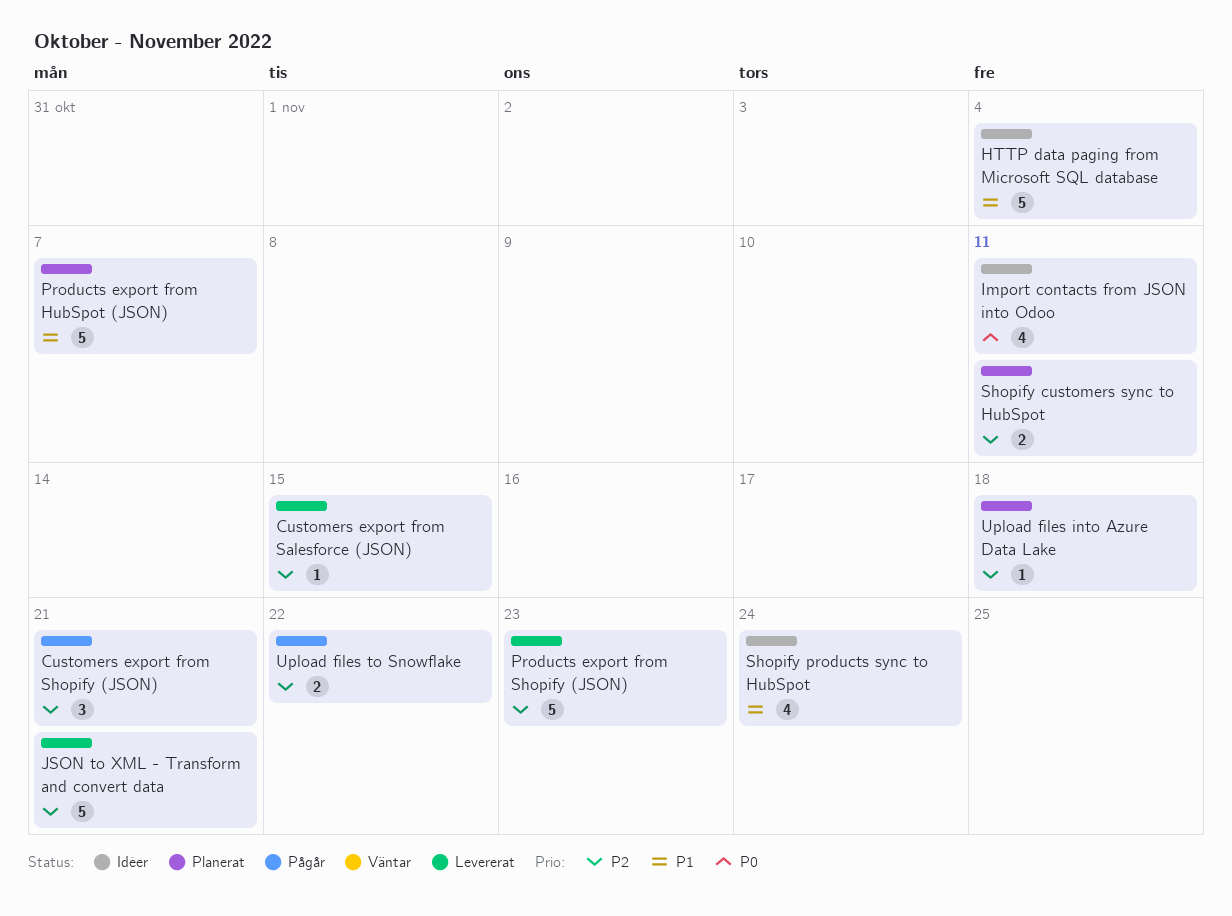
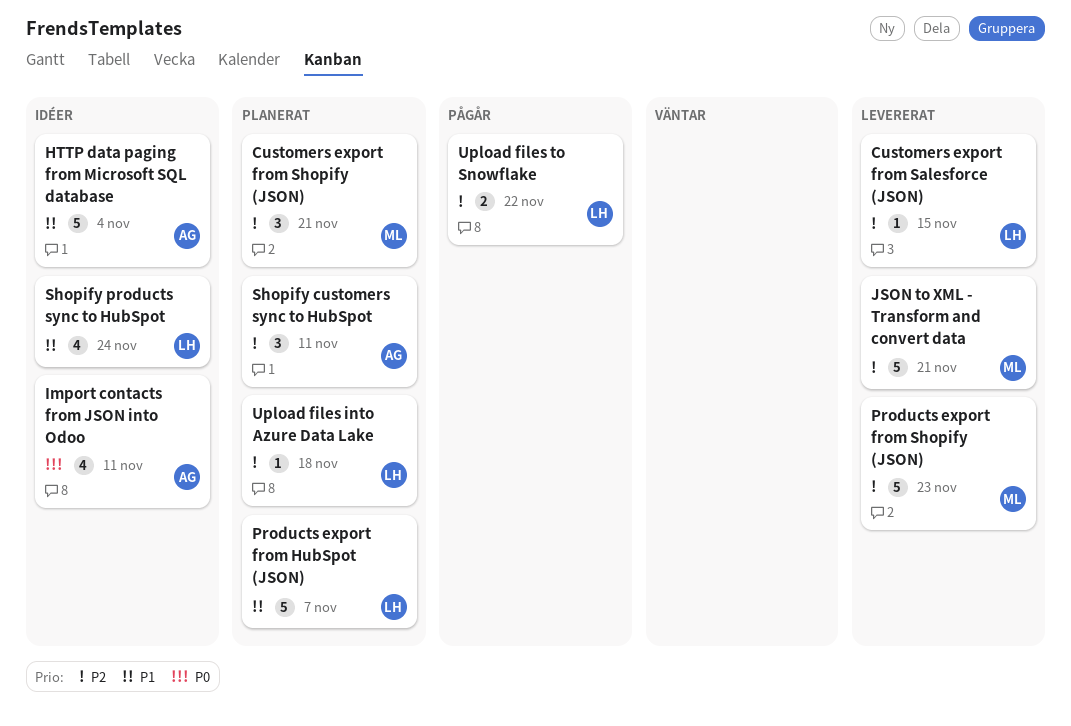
Customers export from Shopify (JSON), status: Pågår -> Planerat
Shopify customers sync to HubSpot, estimate: 2 -> 3

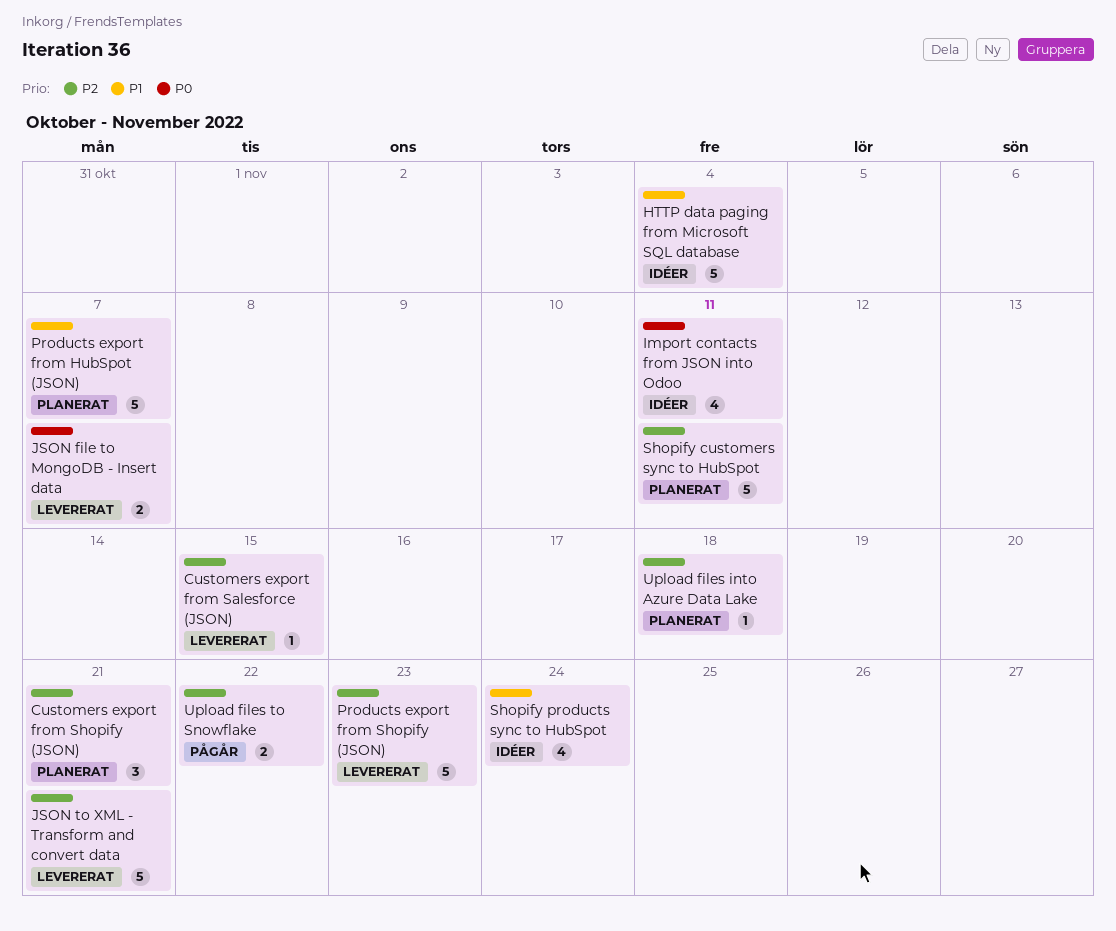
JSON file to MongoDB - Insert data: none -> present
Shopify customers sync to HubSpot, estimate: 3 -> 5

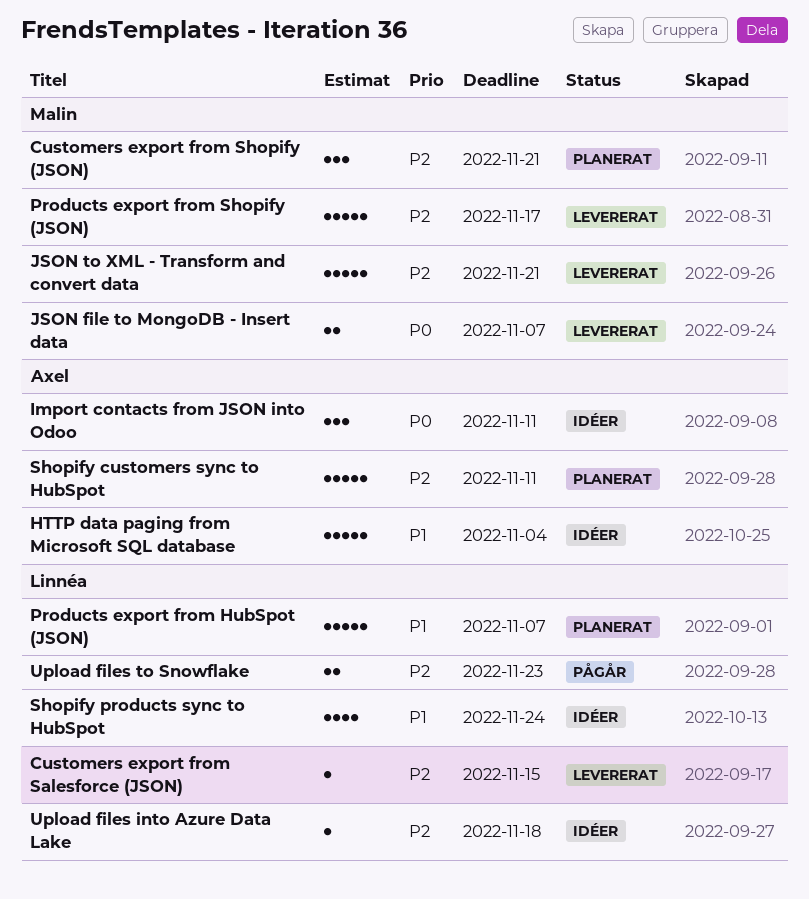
Import contacts from JSON into Odoo, estimate: 4 -> 3
Products export from Shopify (JSON), due: Nov 23 -> Nov 17
Upload files into Azure Data Lake, status: Planerat -> Idéer
Upload files to Snowflake, due: Nov 22 -> Nov 23

